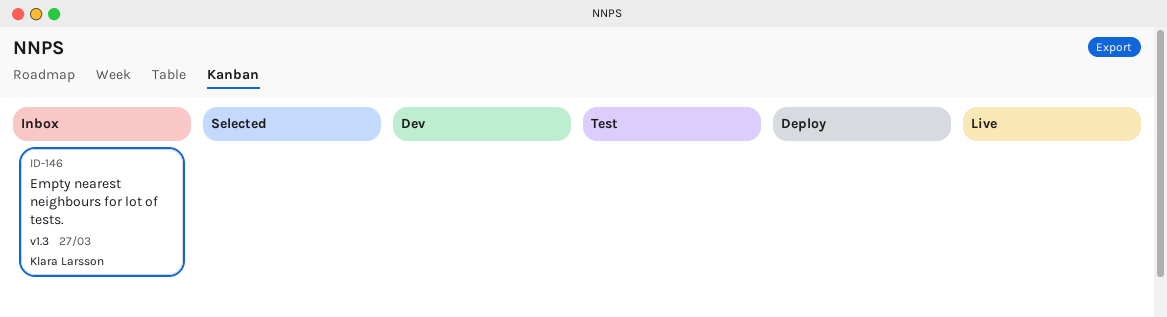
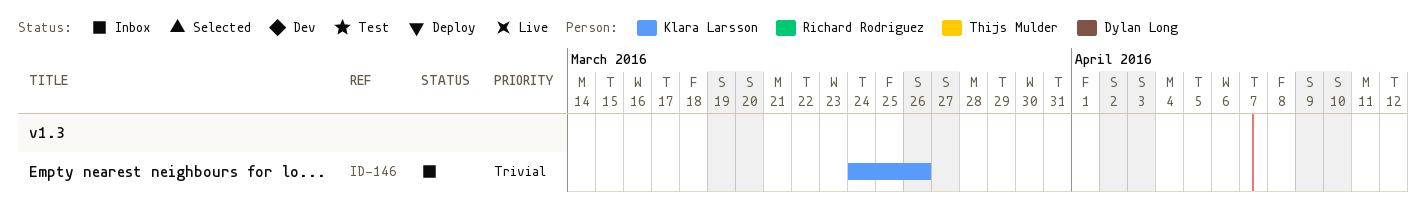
ID-146, due: Mar 27 -> Mar 26

